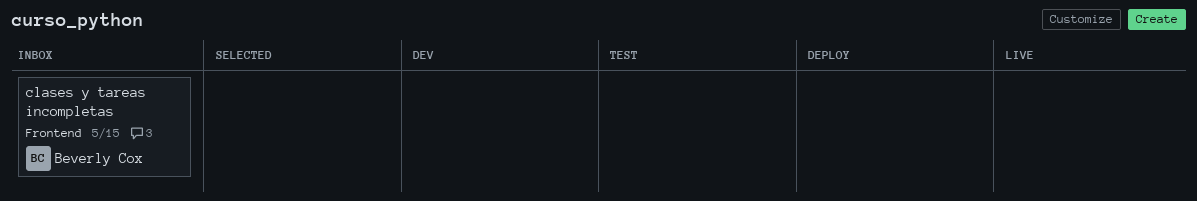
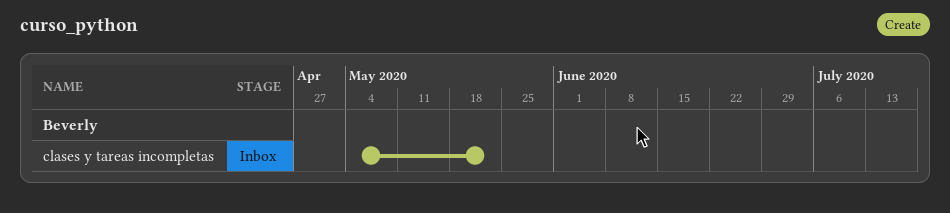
clases y tareas incompletas, due: May 15 -> May 22

